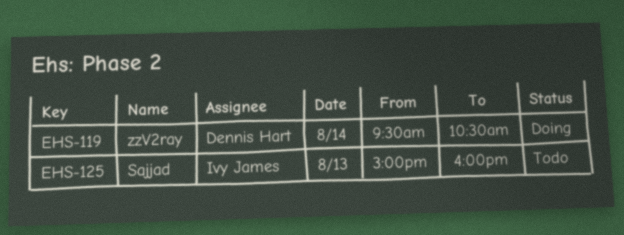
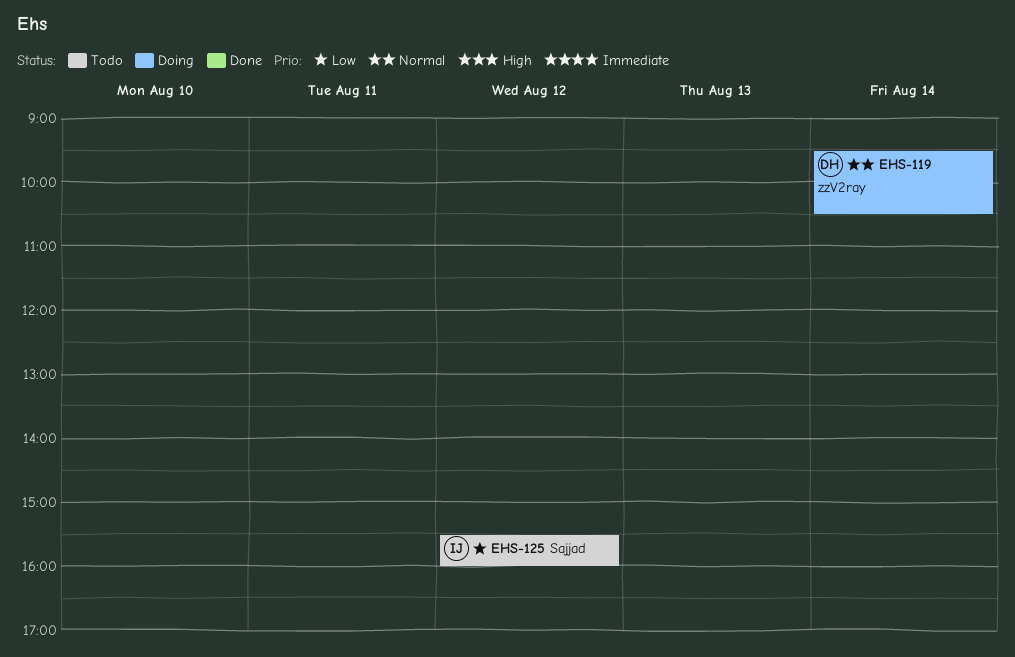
EHS-125, day: Aug 13 -> Aug 12
EHS-125, begins: 15:00 -> 15:30

